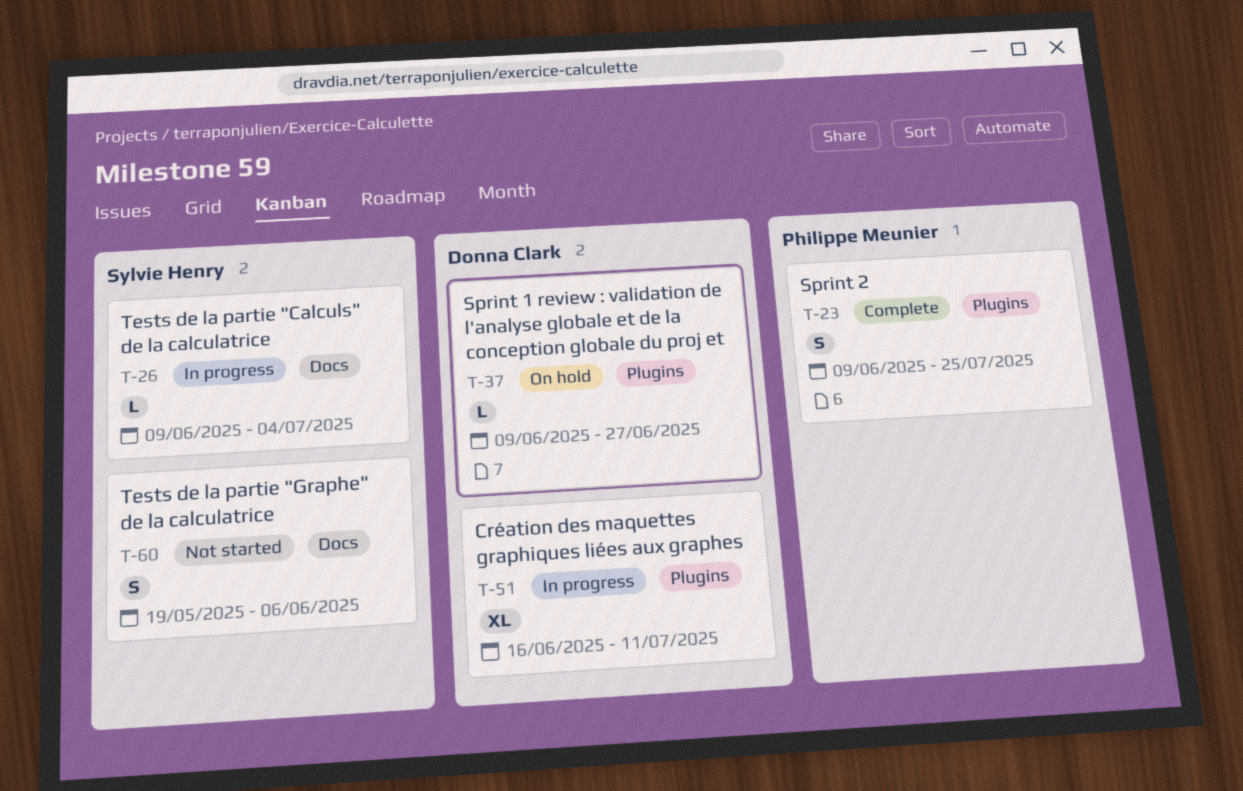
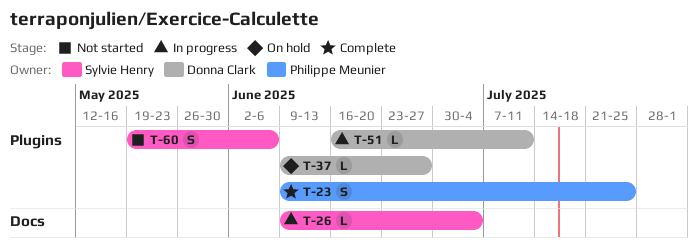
T-51, estimate: XL -> L
T-60, label: Docs -> Plugins

